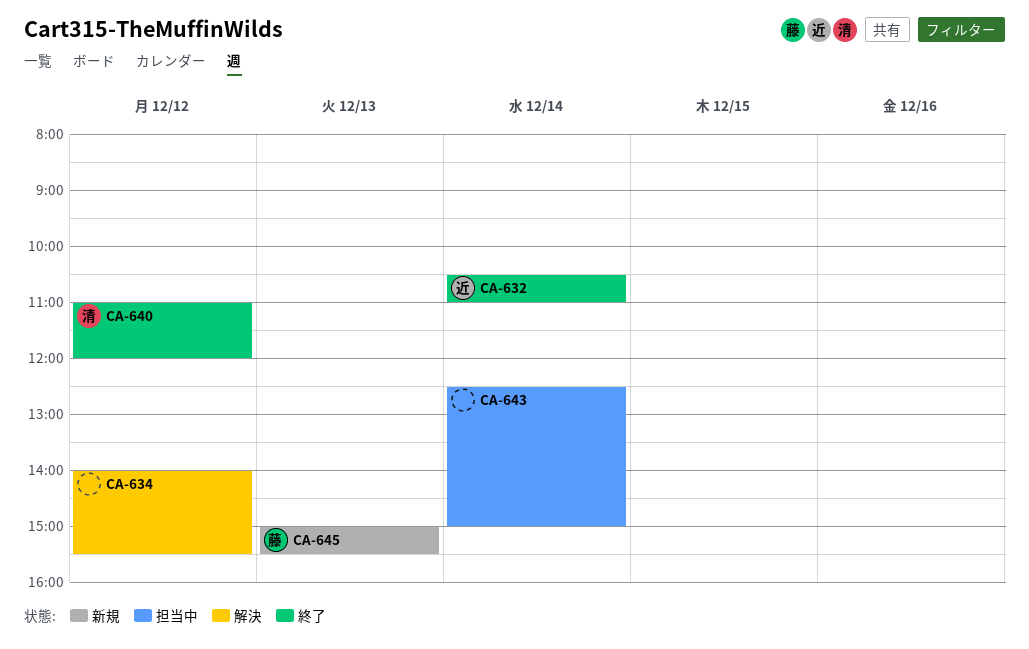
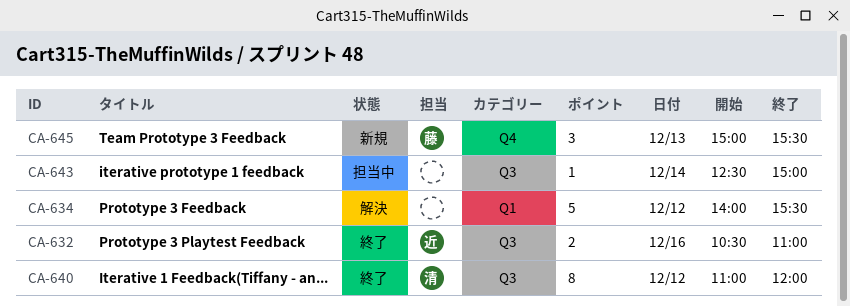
CA-632, day: Dec 14 -> Dec 16

